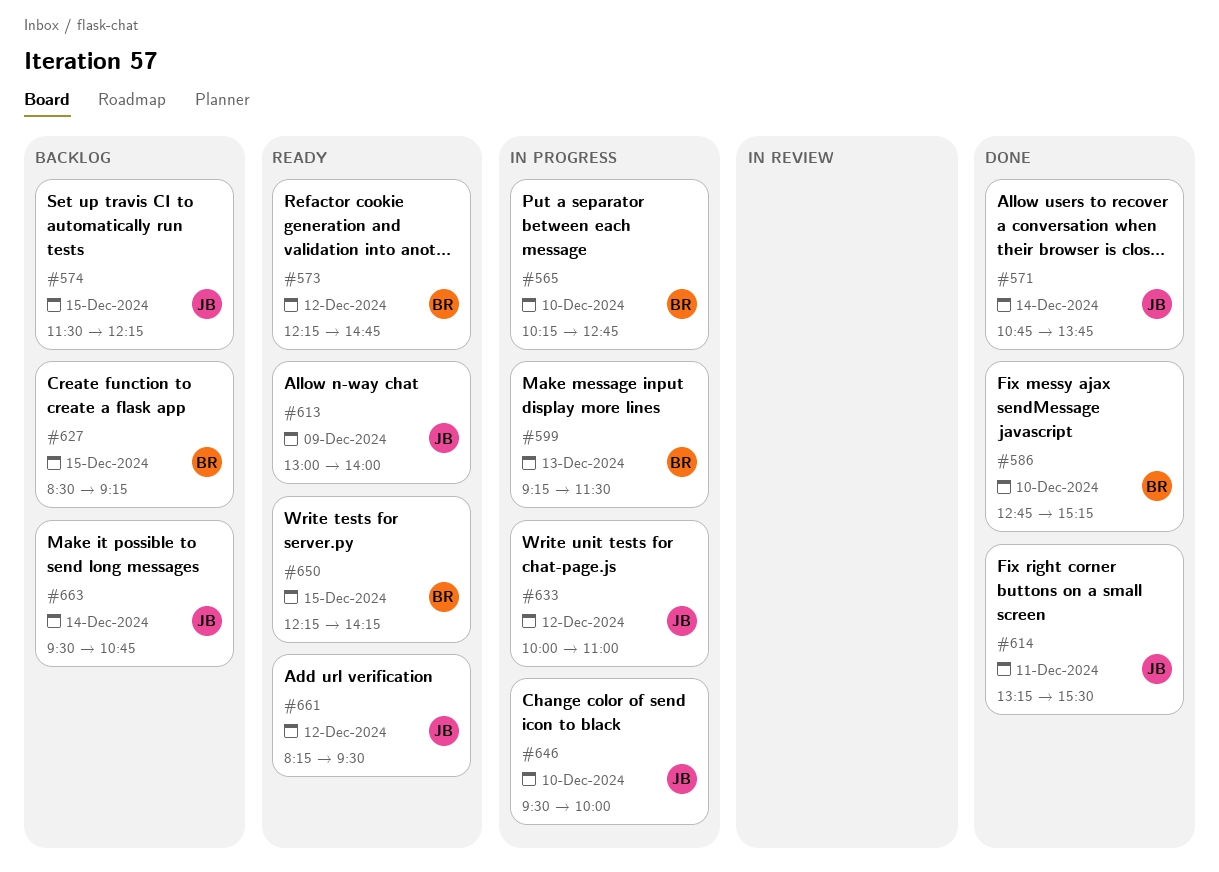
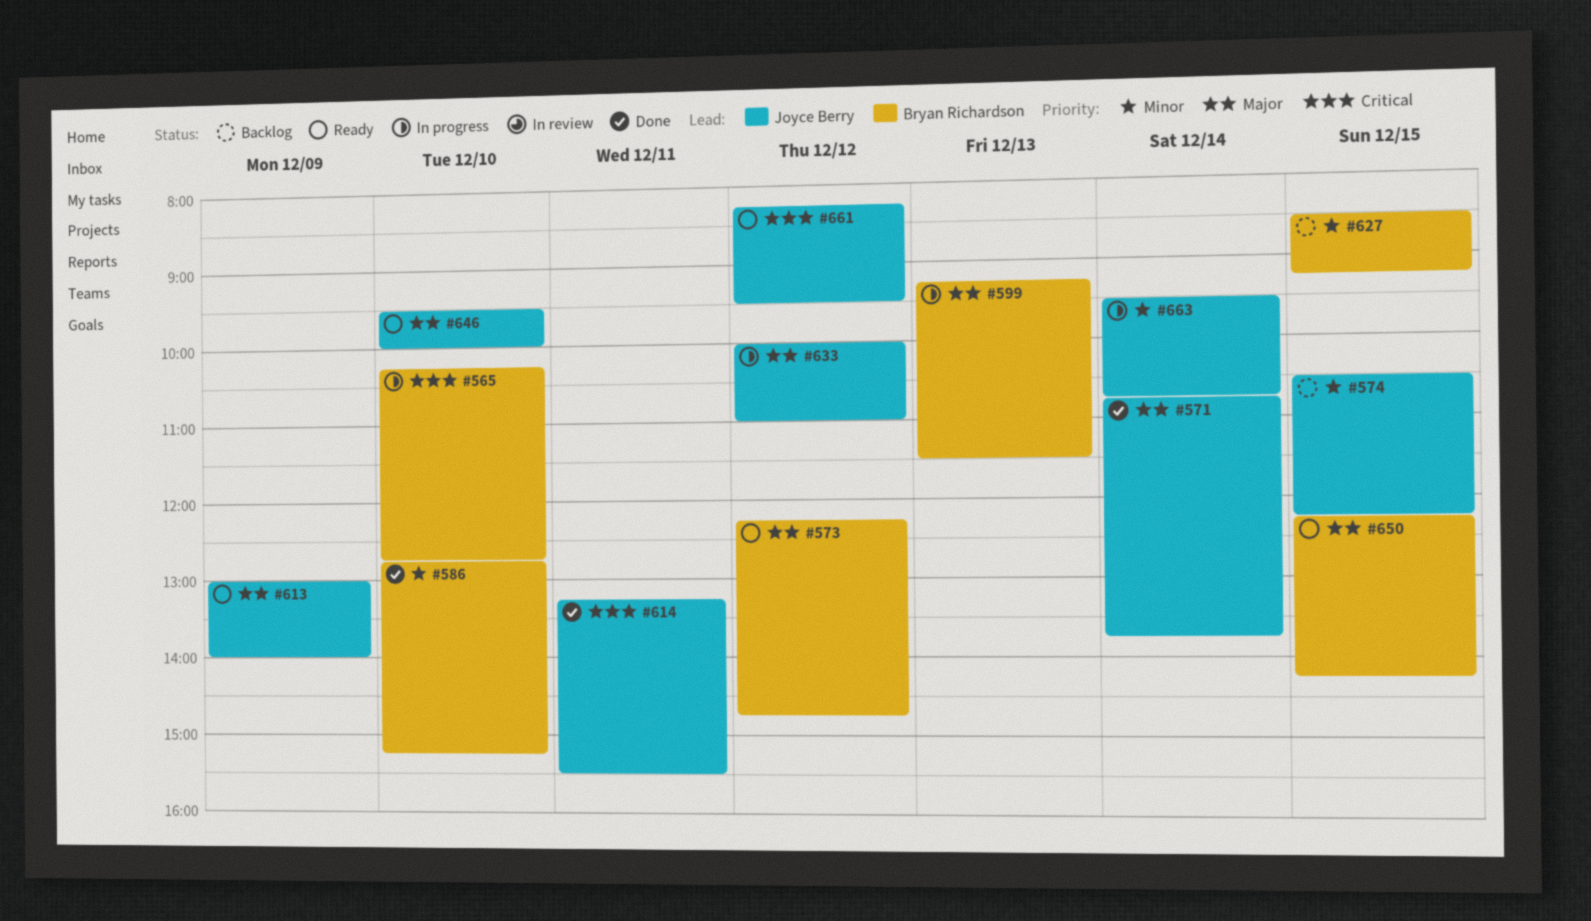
#574, begins: 11:30 -> 10:30
#646, status: In progress -> Ready
#663, status: Backlog -> In progress

